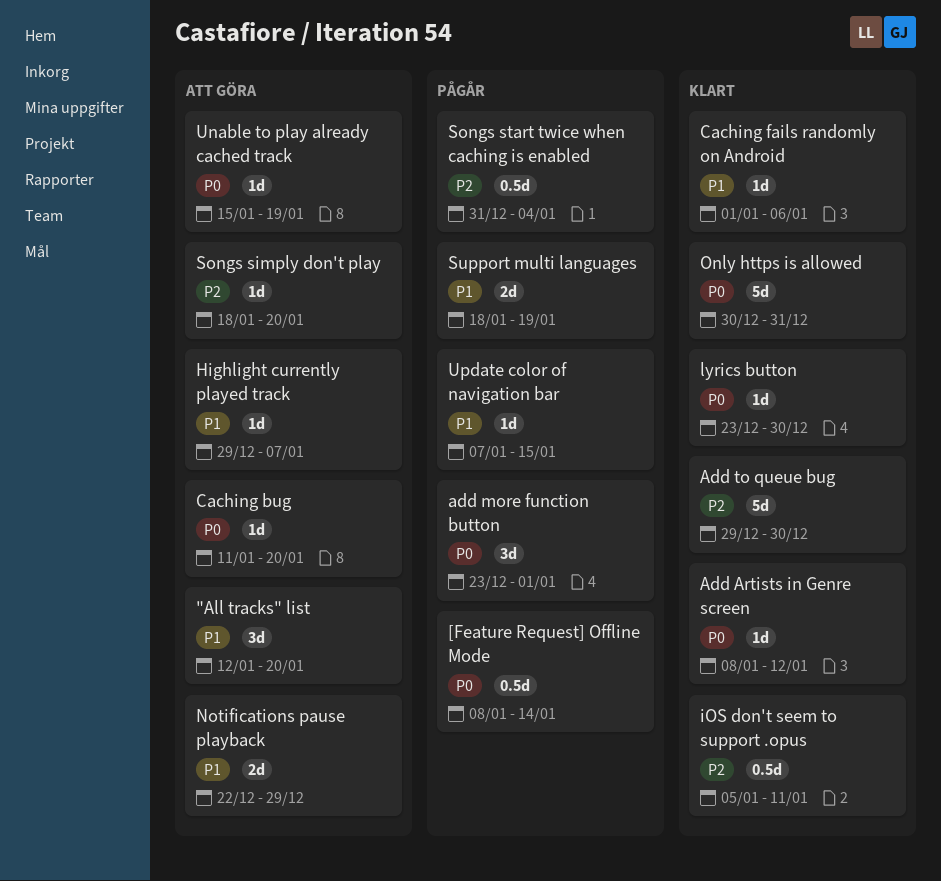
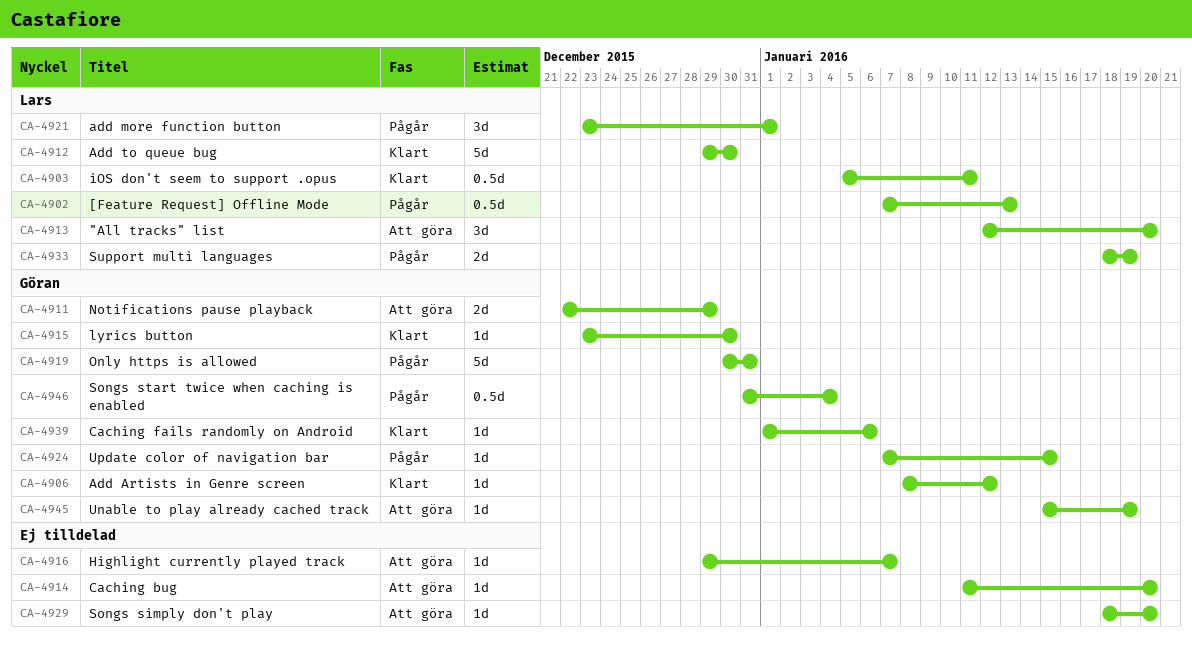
[Feature Request] Offline Mode, start: Jan 8 -> Jan 7
[Feature Request] Offline Mode, due: Jan 14 -> Jan 13
Only https is allowed, status: Klart -> Pågår

